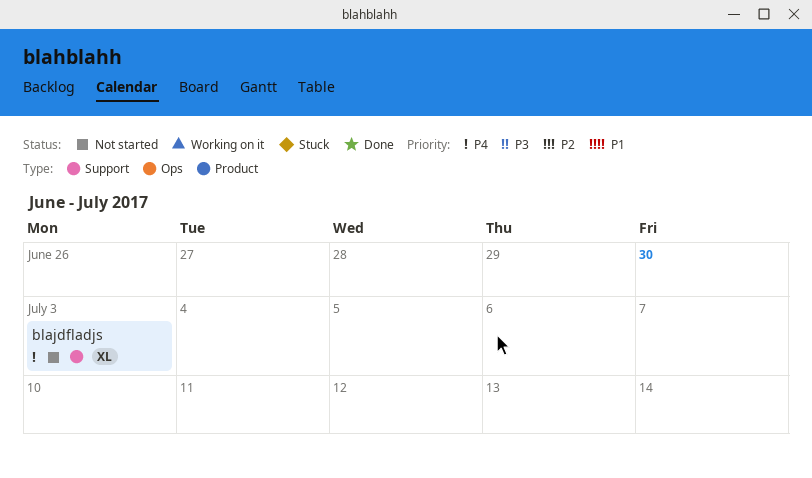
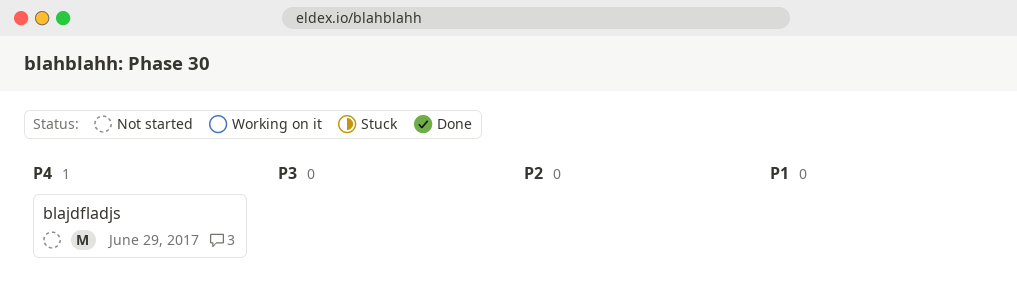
blajdfladjs, estimate: XL -> M
blajdfladjs, due: Jul 3 -> Jun 29

